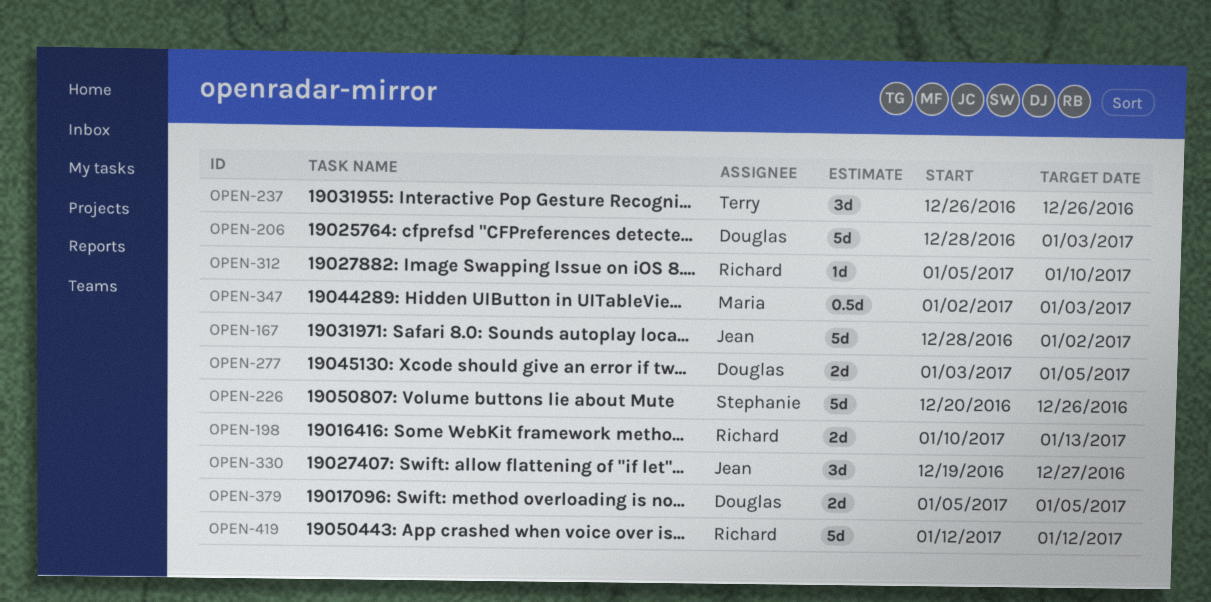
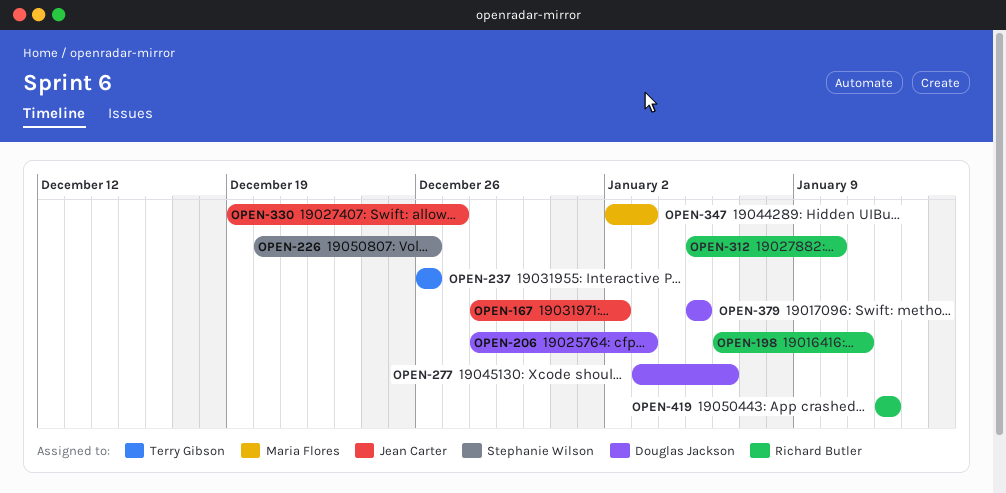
OPEN-198, start: Jan 10 -> Jan 6
OPEN-198, due: Jan 13 -> Jan 11
OPEN-277, due: Jan 5 -> Jan 6

